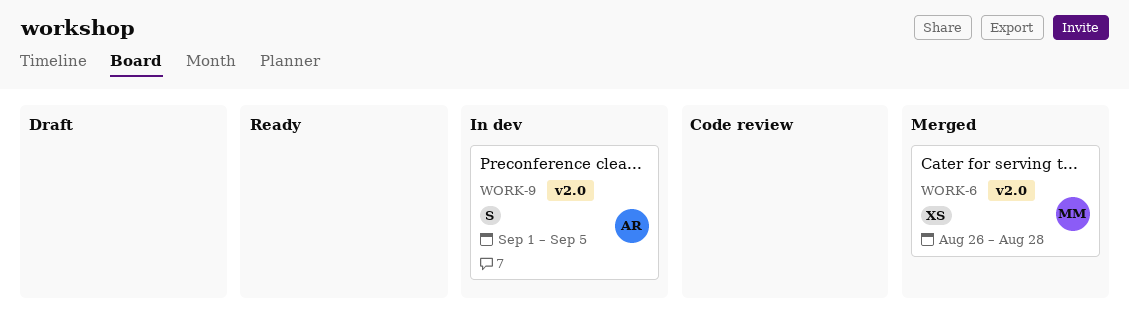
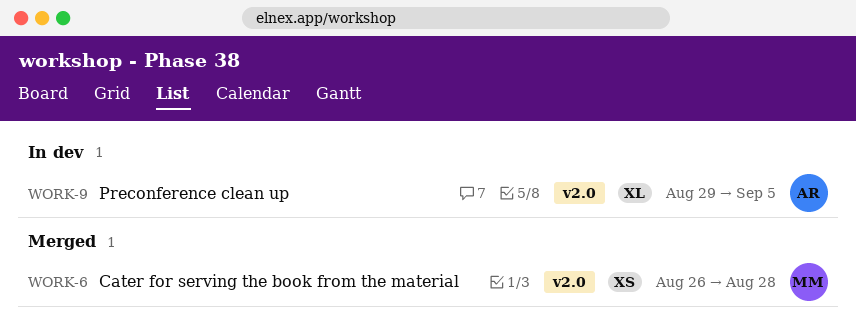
WORK-9, estimate: S -> XL
WORK-9, start: Sep 1 -> Aug 29

